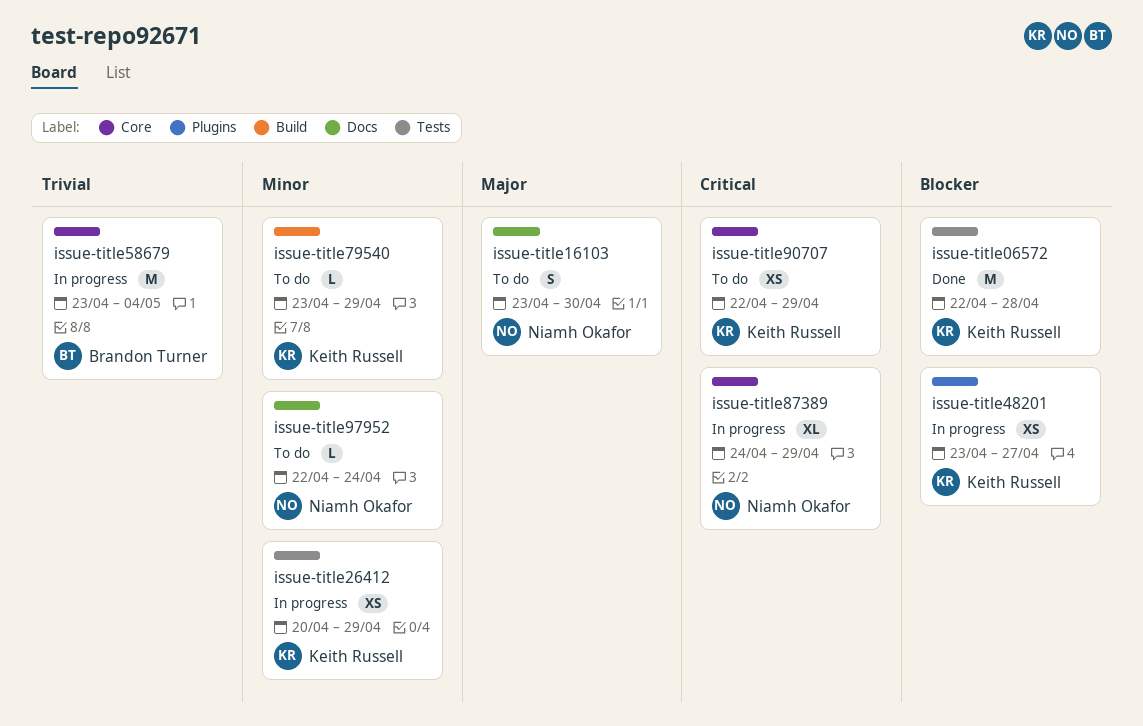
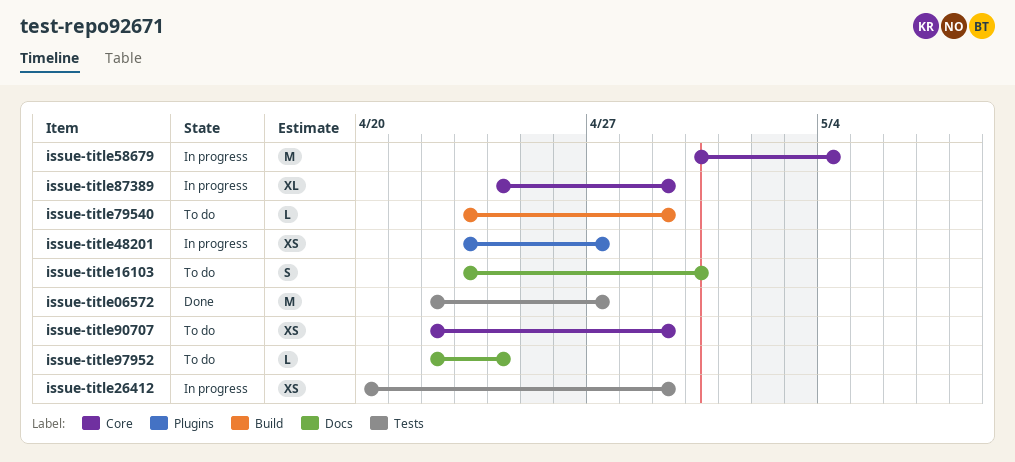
issue-title06572, due: Apr 28 -> Apr 27
issue-title58679, start: Apr 23 -> Apr 30

